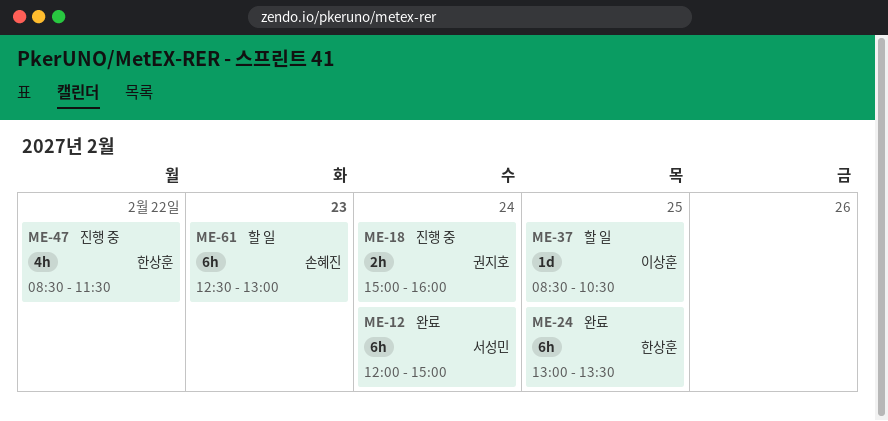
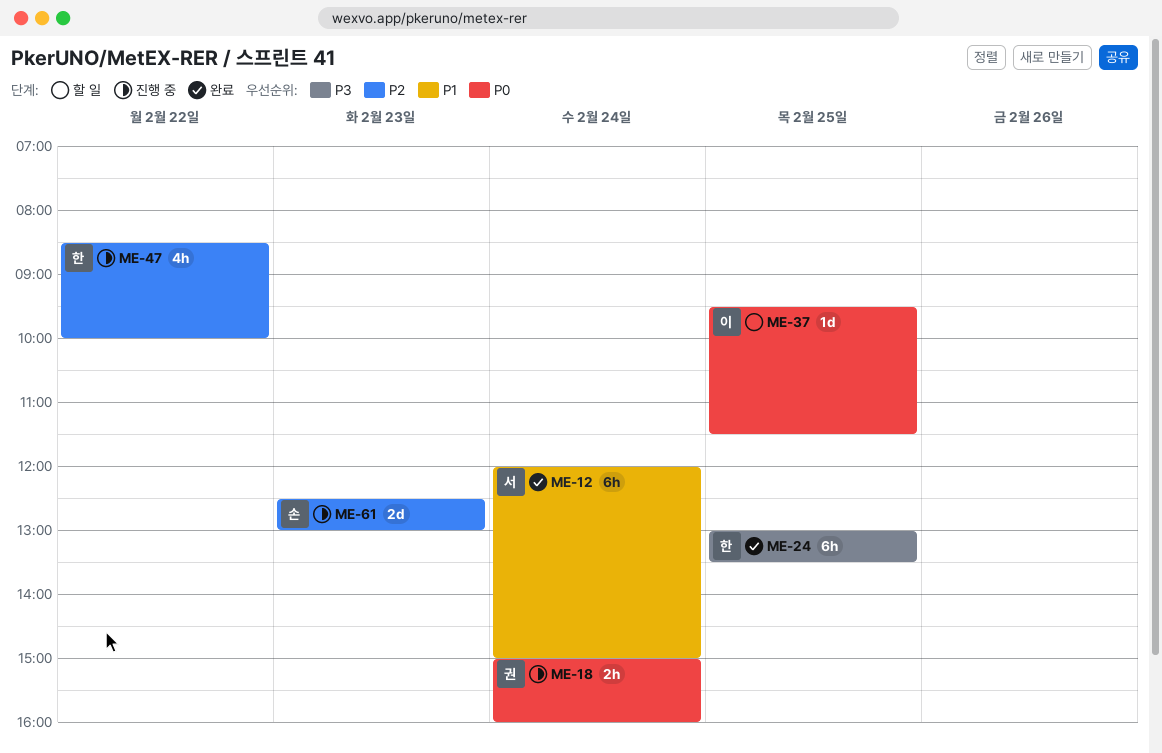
ME-37, begins: 08:30 -> 09:30
ME-37, ends: 10:30 -> 11:30
ME-47, ends: 11:30 -> 10:00
ME-61, status: 할 일 -> 진행 중
ME-61, estimate: 6h -> 2d

